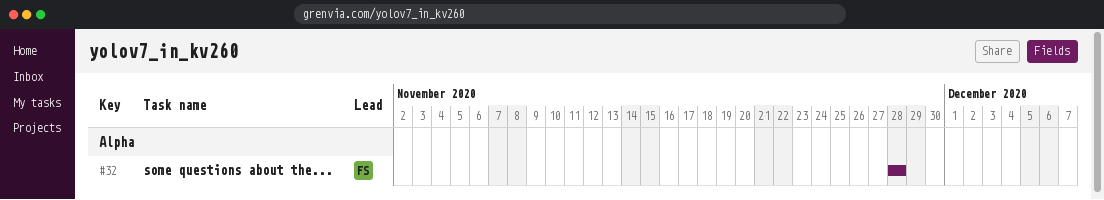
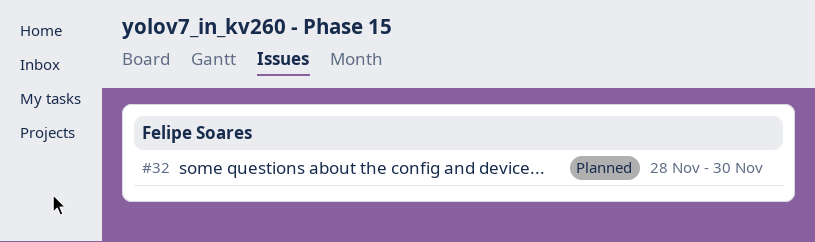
#32, due: Nov 28 -> Nov 30

